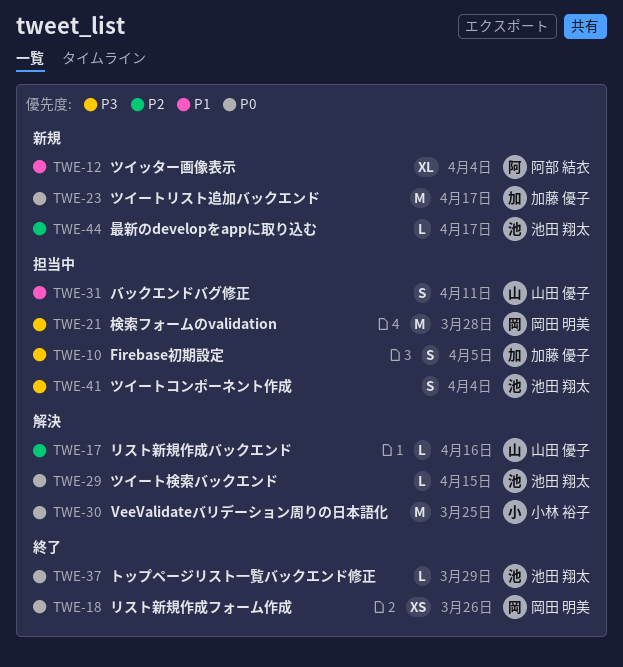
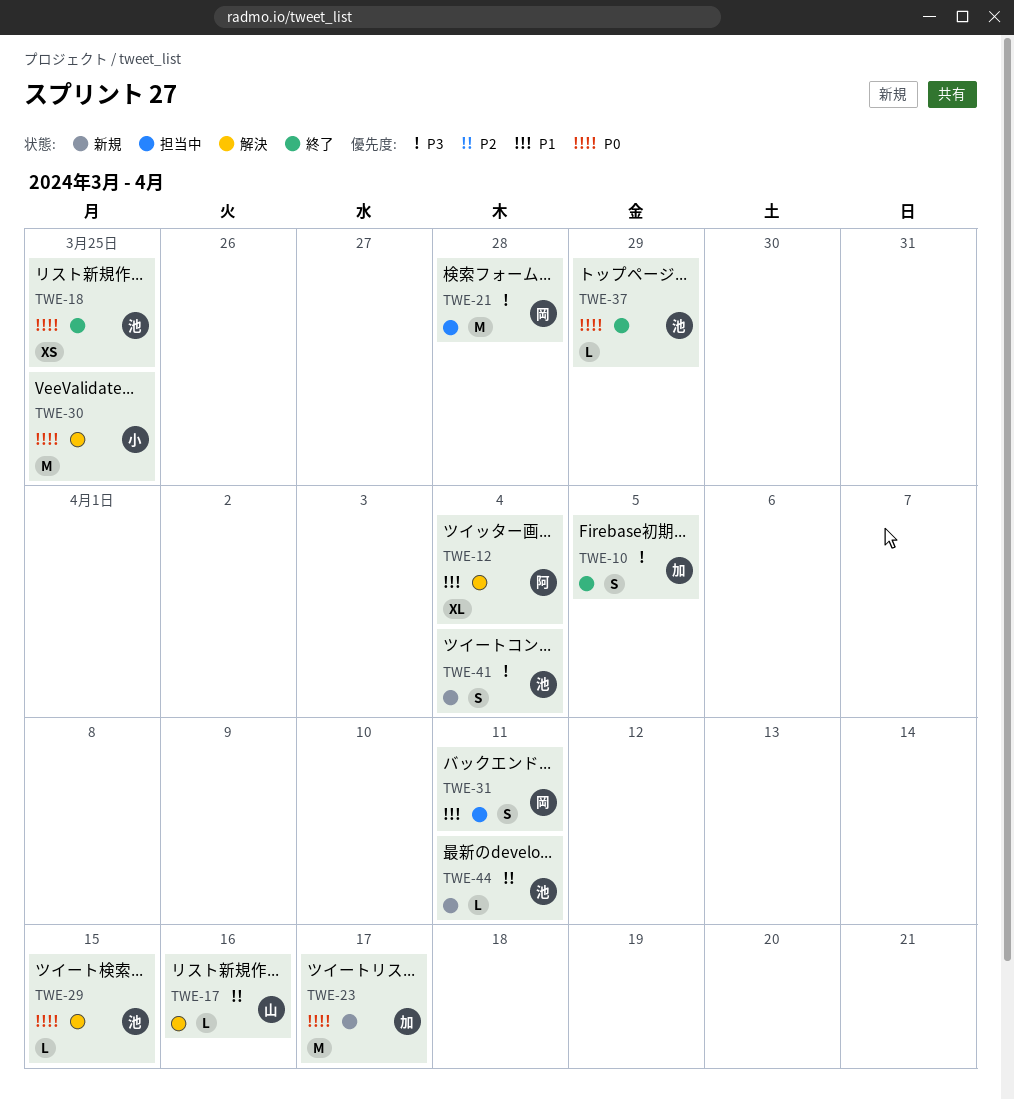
TWE-10, status: 担当中 -> 終了
TWE-12, status: 新規 -> 解決
TWE-18, owner: 岡田 明美 -> 池田 翔太
TWE-18, due: Mar 26 -> Mar 25
TWE-31, owner: 山田 優子 -> 岡田 明美
TWE-41, status: 担当中 -> 新規
TWE-44, due: Apr 17 -> Apr 11

